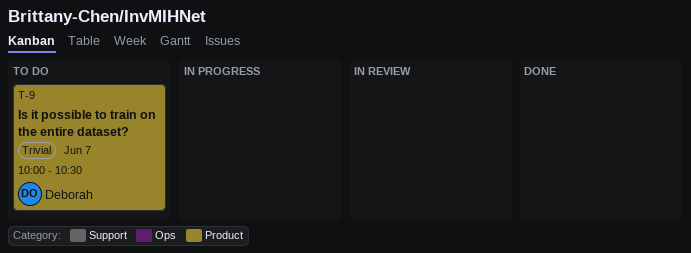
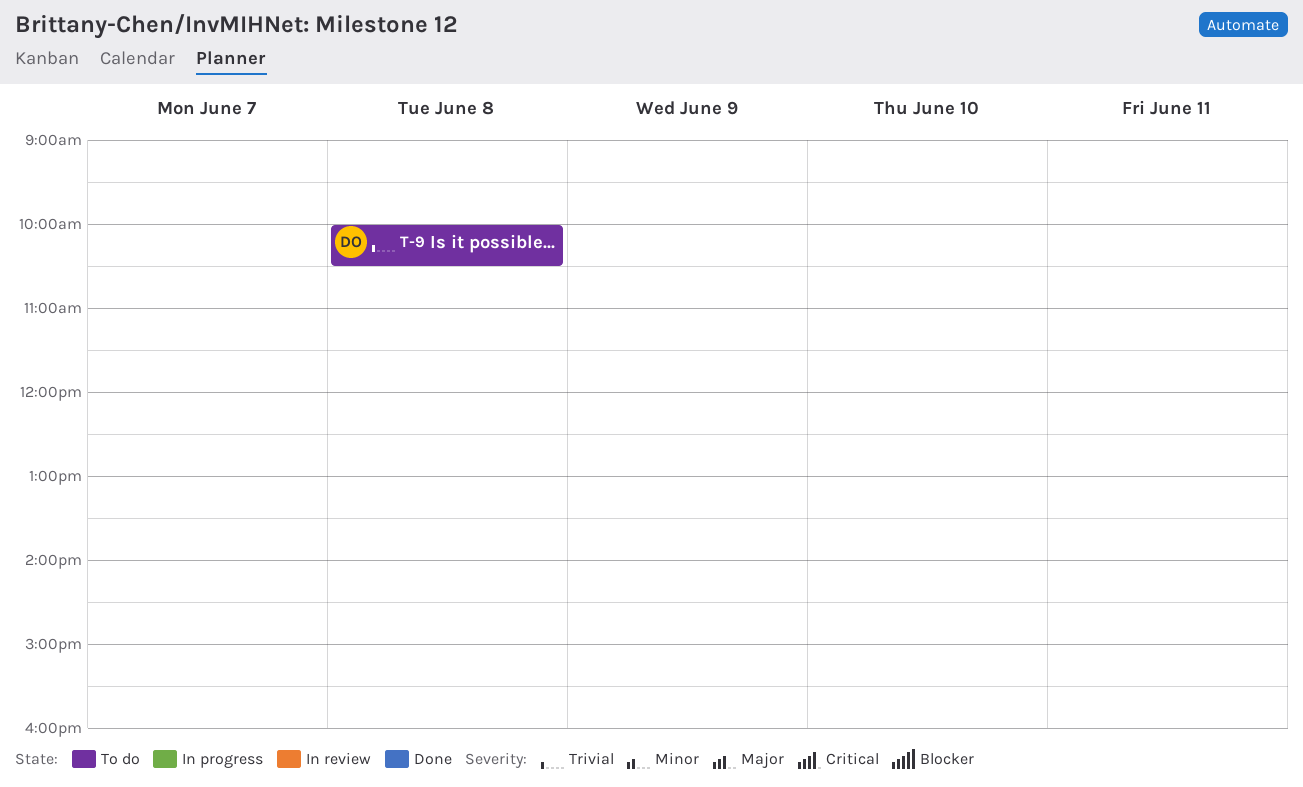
T-9, day: Jun 7 -> Jun 8

